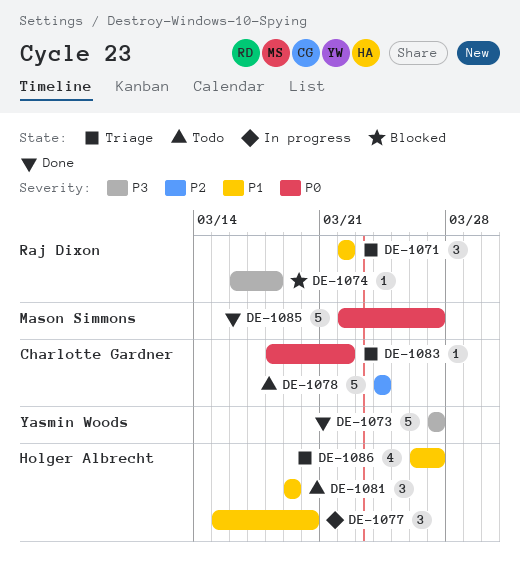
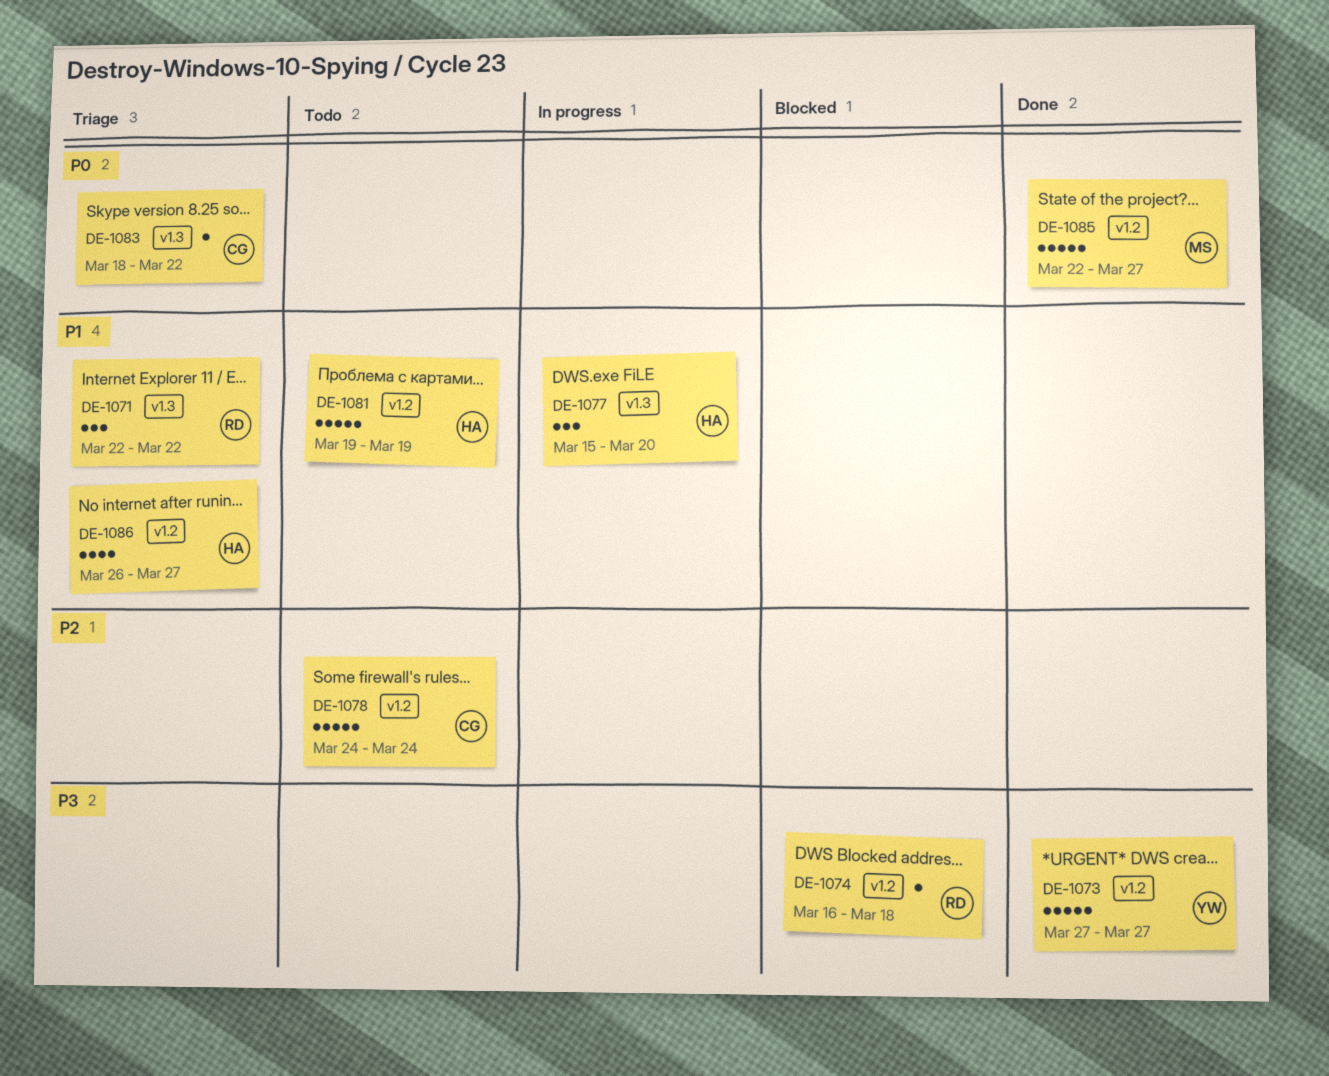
DE-1081, estimate: 3 -> 5

